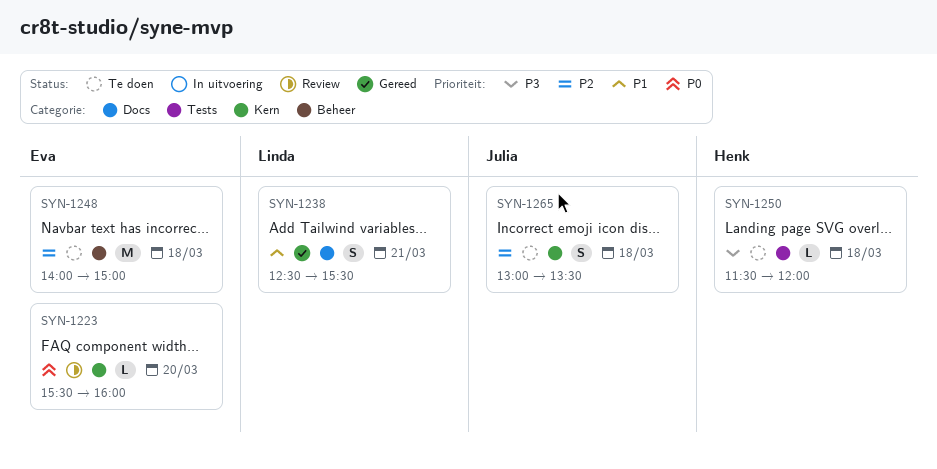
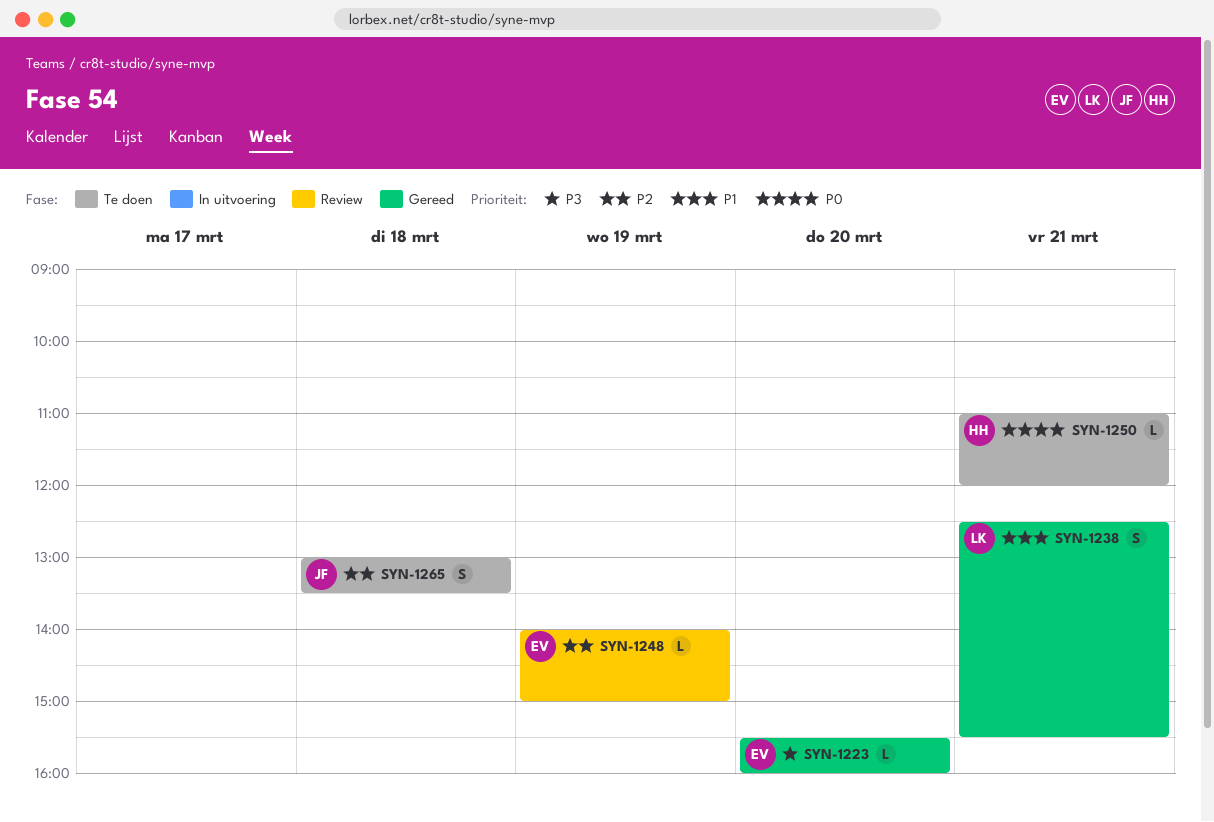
SYN-1223, status: Review -> Gereed
SYN-1223, priority: P0 -> P3
SYN-1248, status: Te doen -> Review
SYN-1248, estimate: M -> L
SYN-1248, day: Mar 18 -> Mar 19
SYN-1250, priority: P3 -> P0
SYN-1250, day: Mar 18 -> Mar 21
SYN-1250, begins: 11:30 -> 11:00

